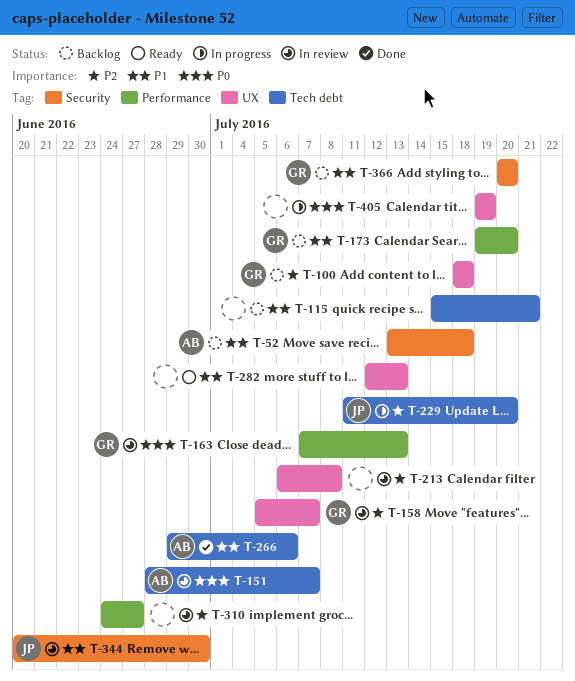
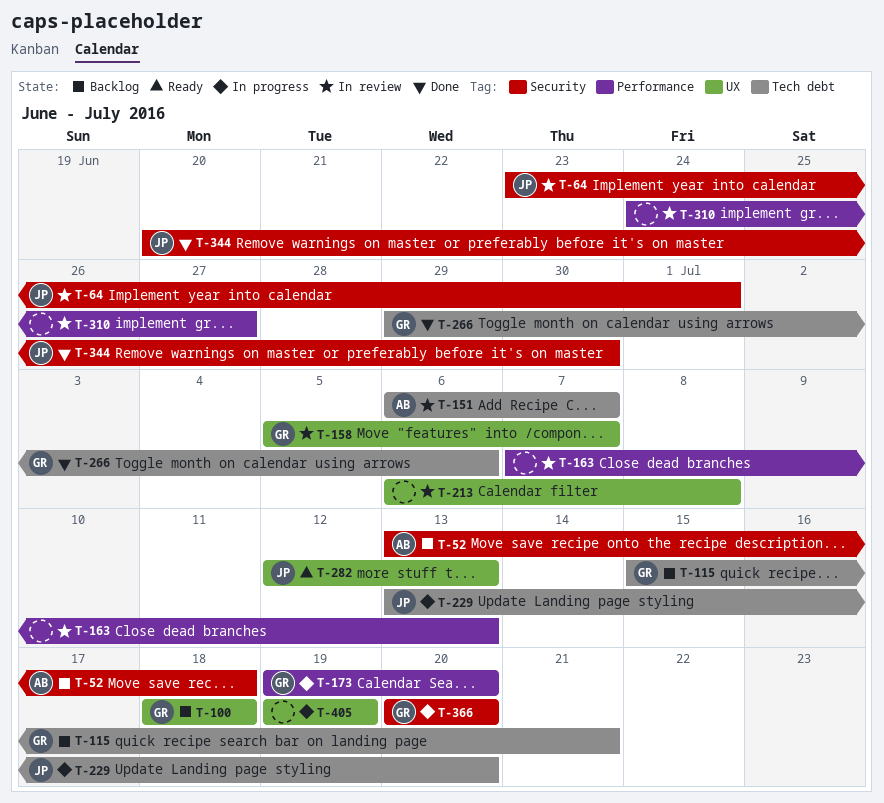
T-64: none -> present
T-115, owner: none -> GR
T-151, start: Jun 28 -> Jul 6
T-163, owner: GR -> none
T-173, status: Backlog -> In progress
T-229, start: Jul 11 -> Jul 13
T-266, owner: AB -> GR
T-282, owner: none -> JP
T-344, status: In review -> Done
T-366, status: Backlog -> In progress

